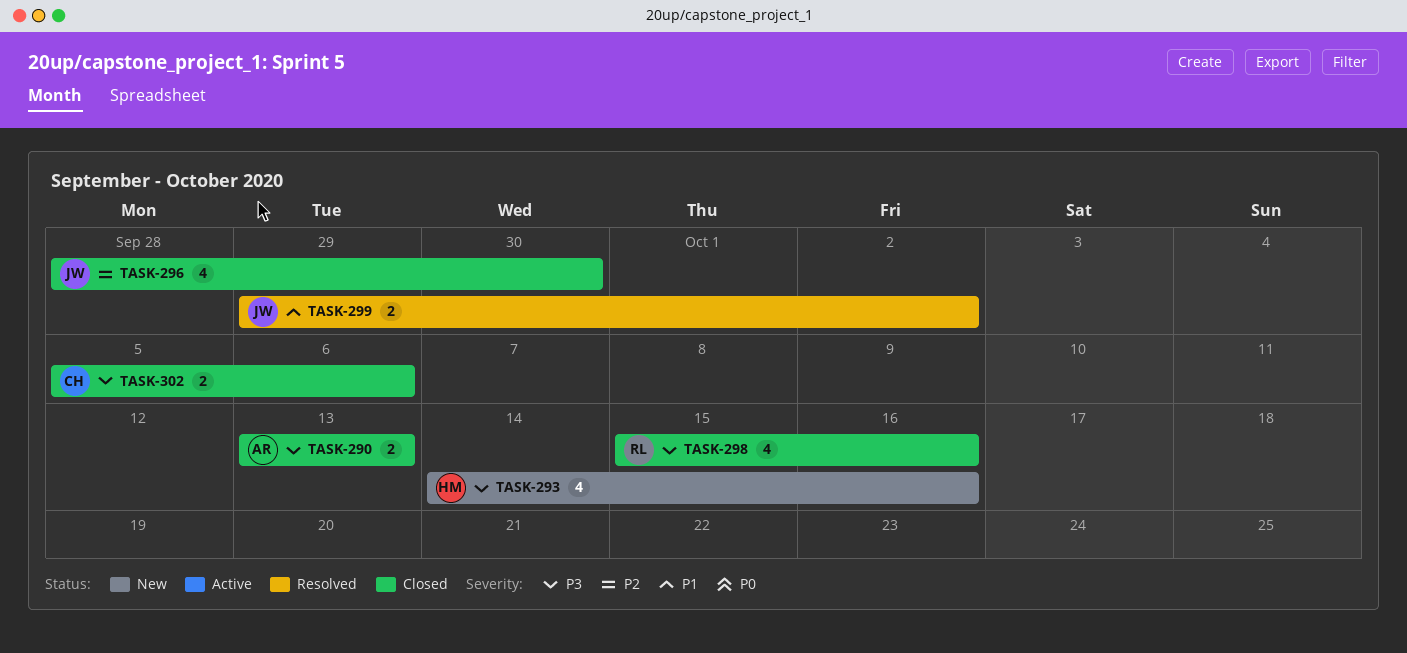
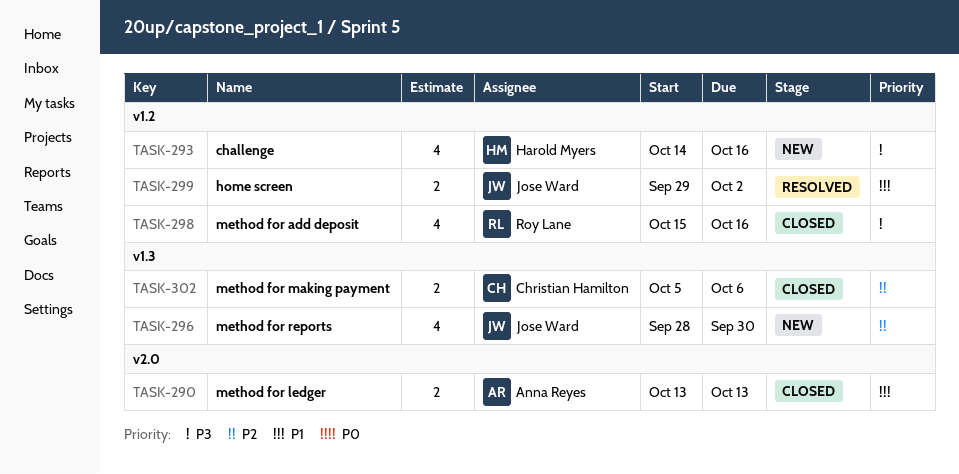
TASK-290, priority: P3 -> P1
TASK-296, status: Closed -> New
TASK-302, priority: P3 -> P2

